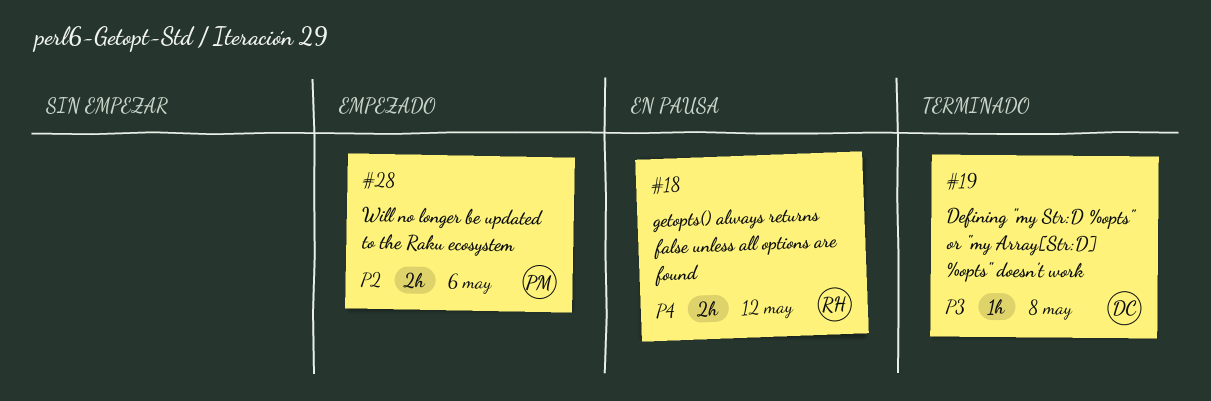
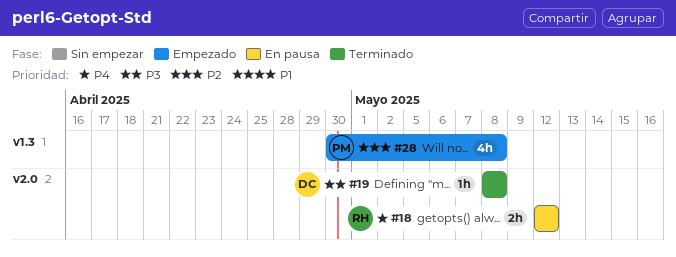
#28, estimate: 2h -> 4h
#28, due: May 6 -> May 8

